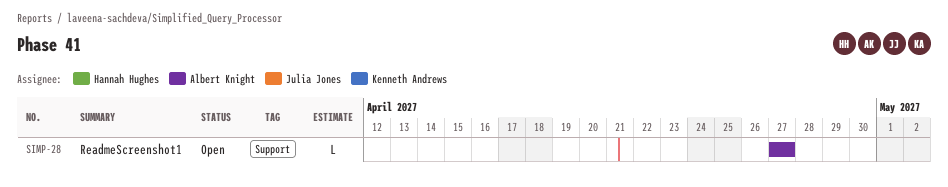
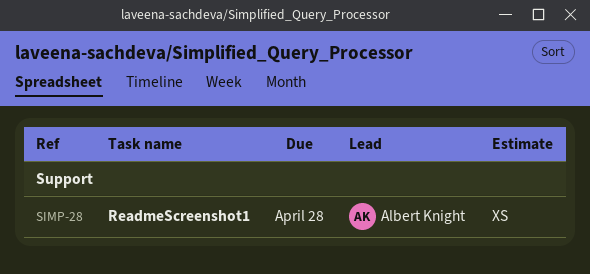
SIMP-28, estimate: L -> XS
SIMP-28, due: Apr 27 -> Apr 28

